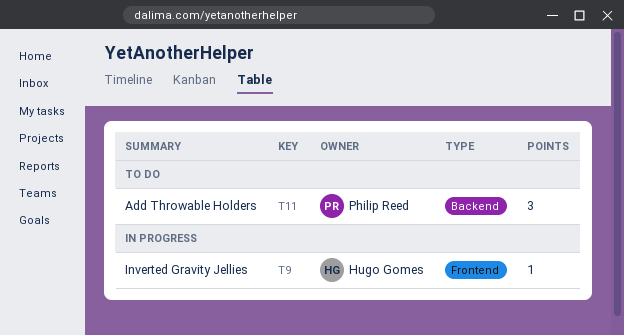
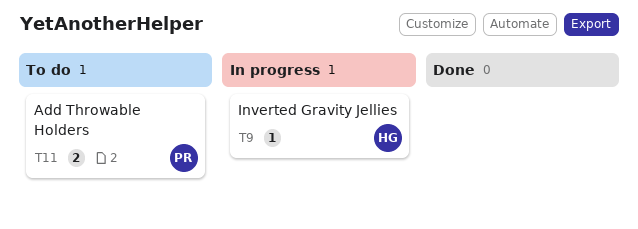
T11, estimate: 3 -> 2

